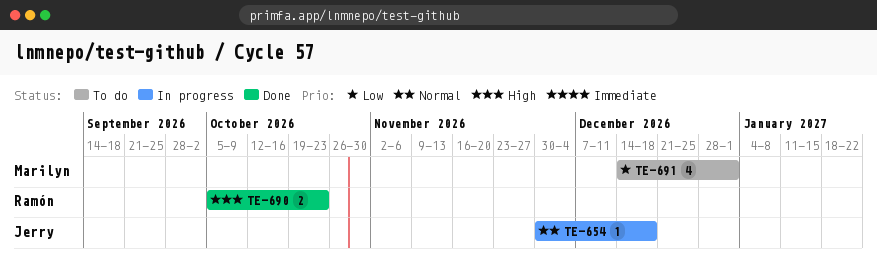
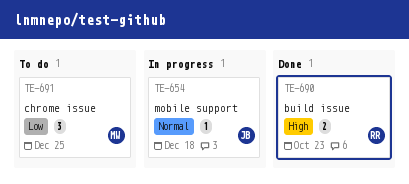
TE-691, estimate: 4 -> 3
TE-691, due: Jan 1 -> Dec 25

